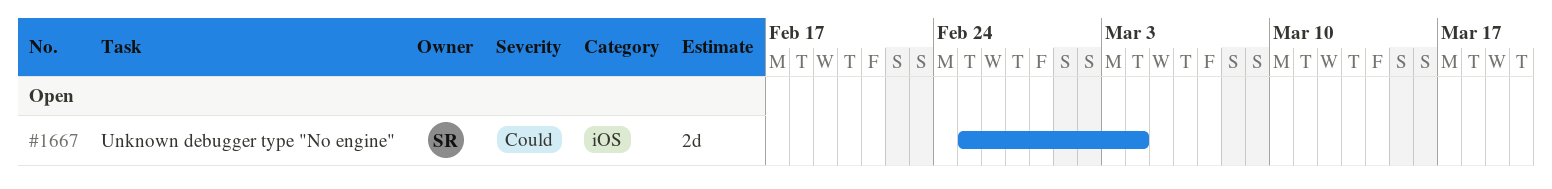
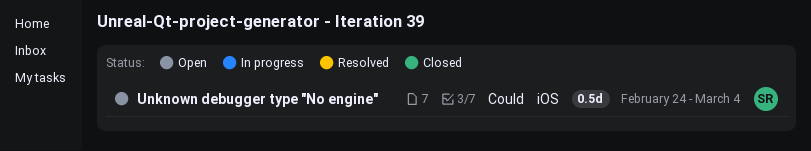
Unknown debugger type "No engine", estimate: 2d -> 0.5d
Unknown debugger type "No engine", start: Feb 25 -> Feb 24

